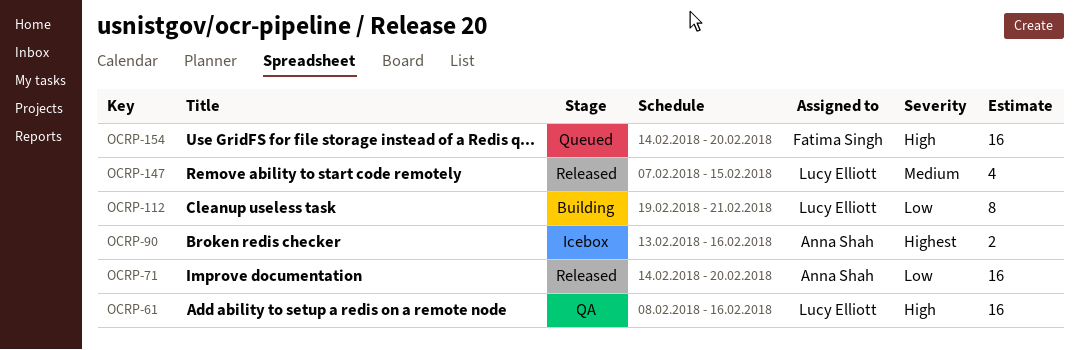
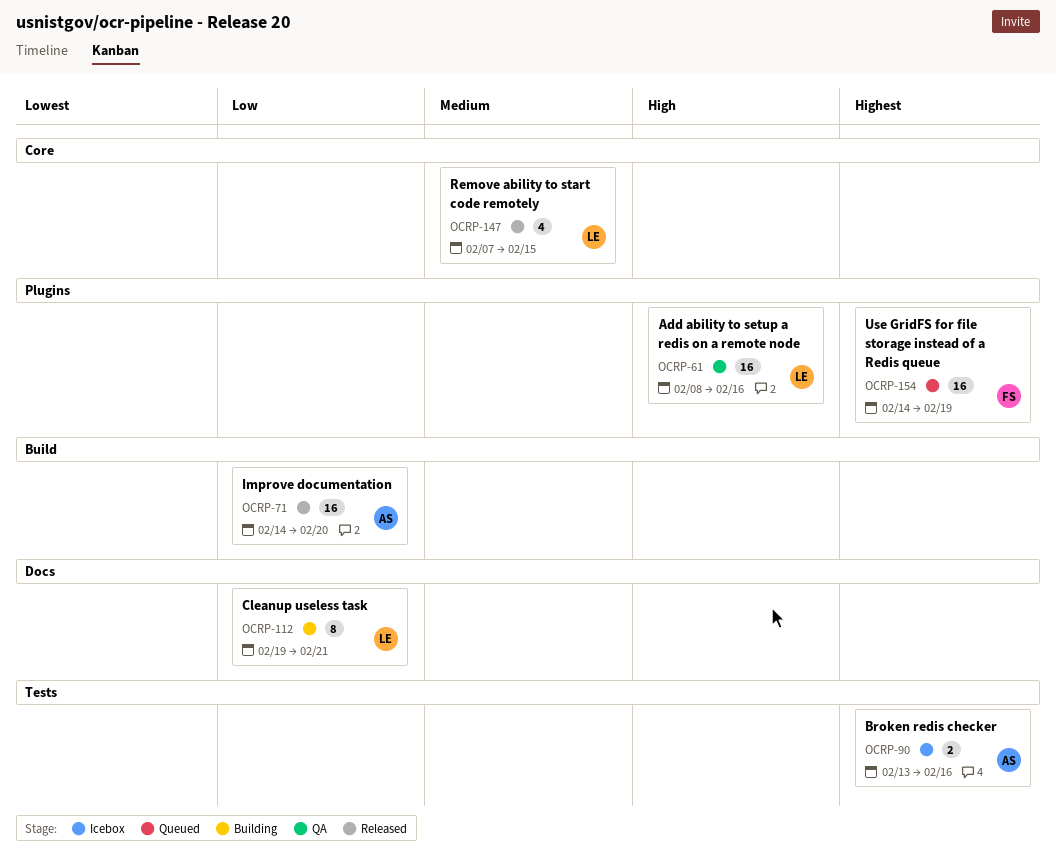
OCRP-154, priority: High -> Highest
OCRP-154, due: Feb 20 -> Feb 19

